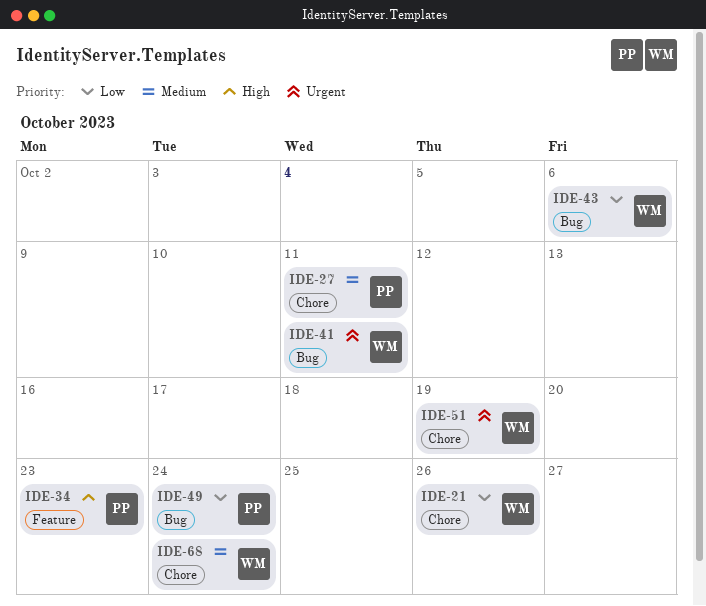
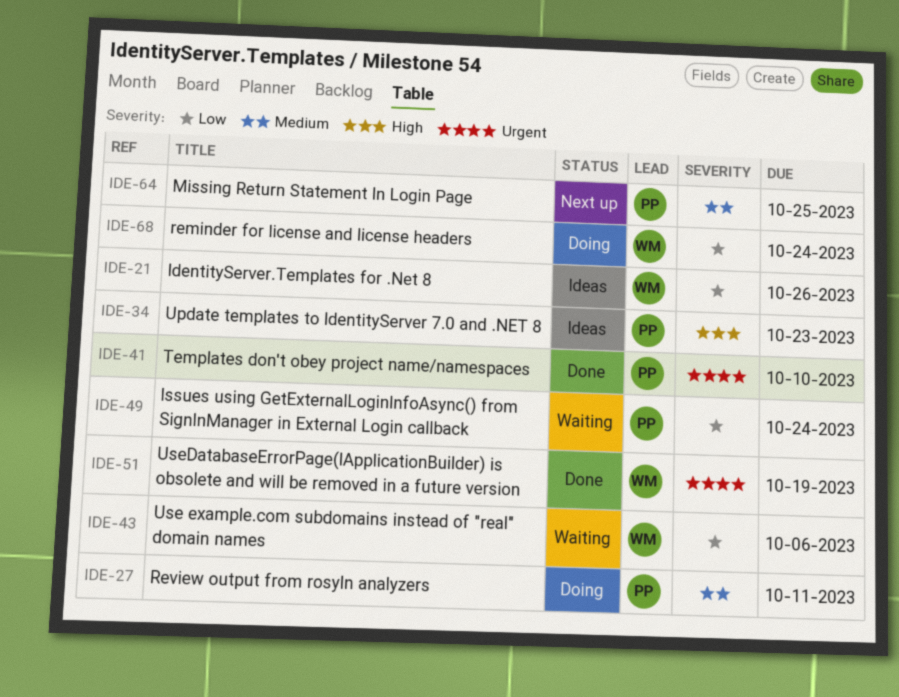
IDE-41, owner: WM -> PP
IDE-41, due: Oct 11 -> Oct 10
IDE-64: none -> present
IDE-68, priority: Medium -> Low

